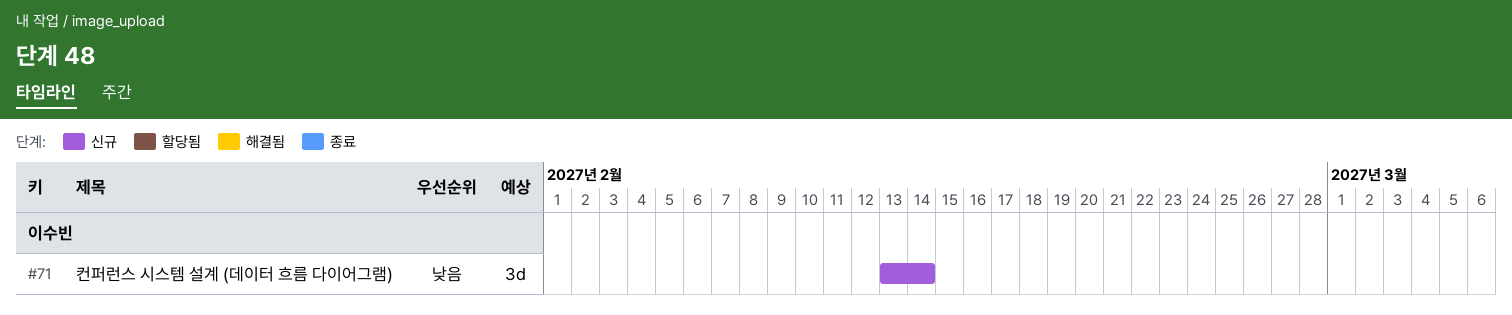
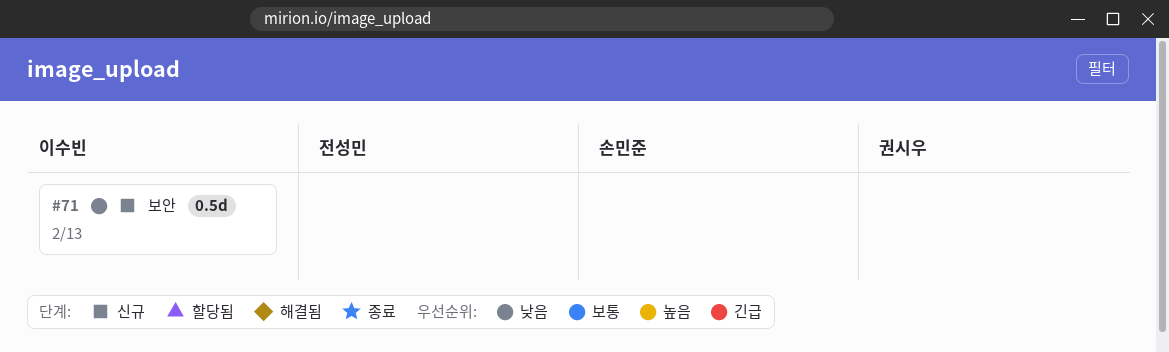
#71, estimate: 3d -> 0.5d
#71, due: Feb 14 -> Feb 13

